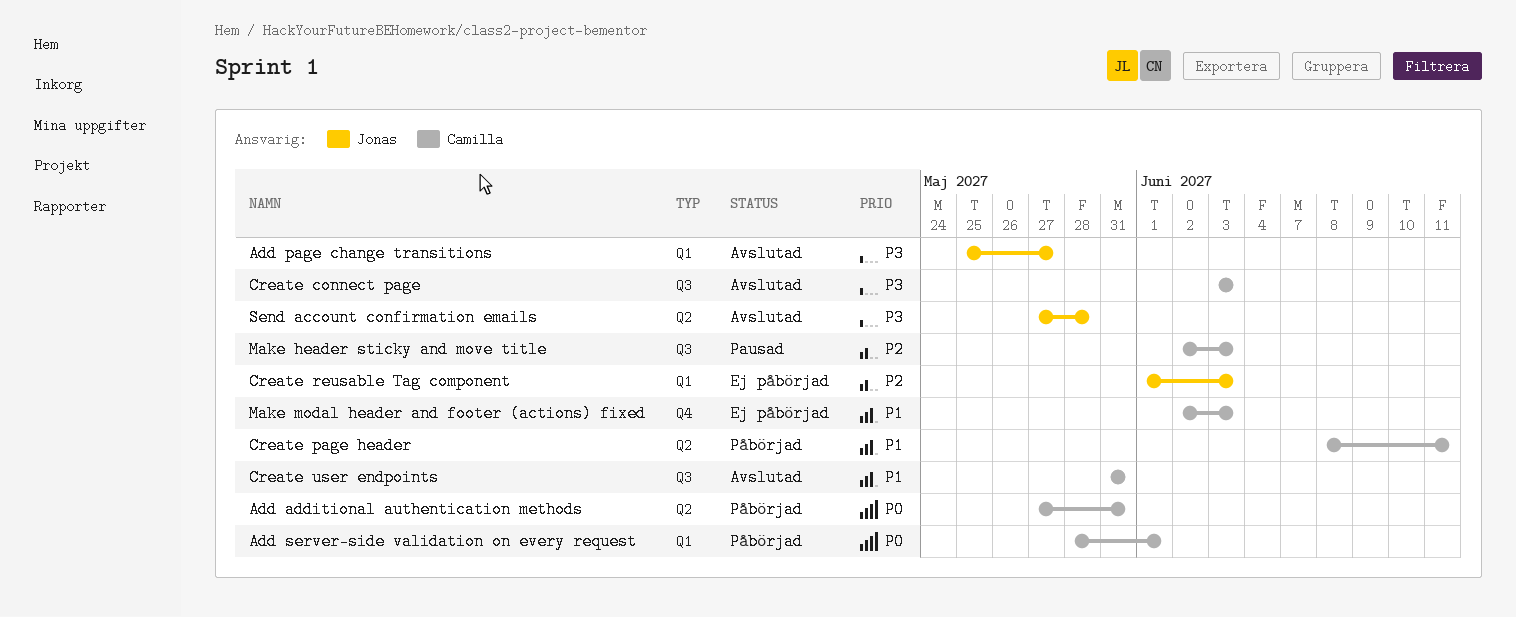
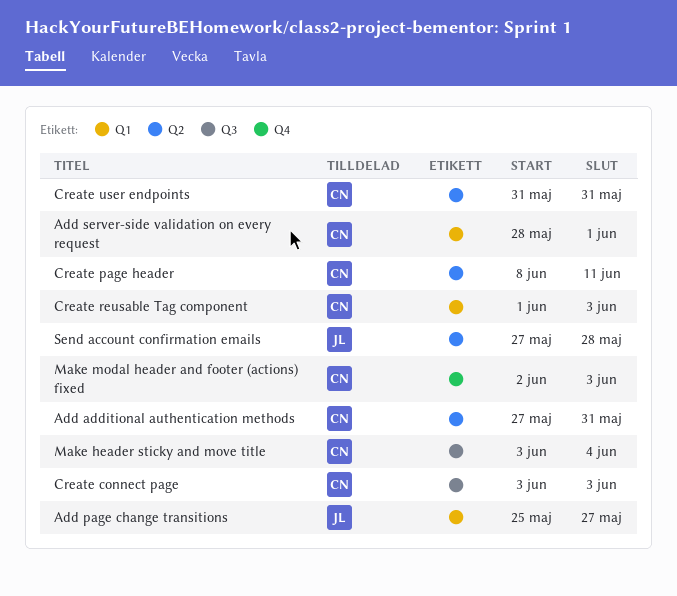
Create reusable Tag component, owner: Jonas -> Camilla
Create user endpoints, label: Q3 -> Q2
Make header sticky and move title, start: Jun 2 -> Jun 3
Make header sticky and move title, due: Jun 3 -> Jun 4

